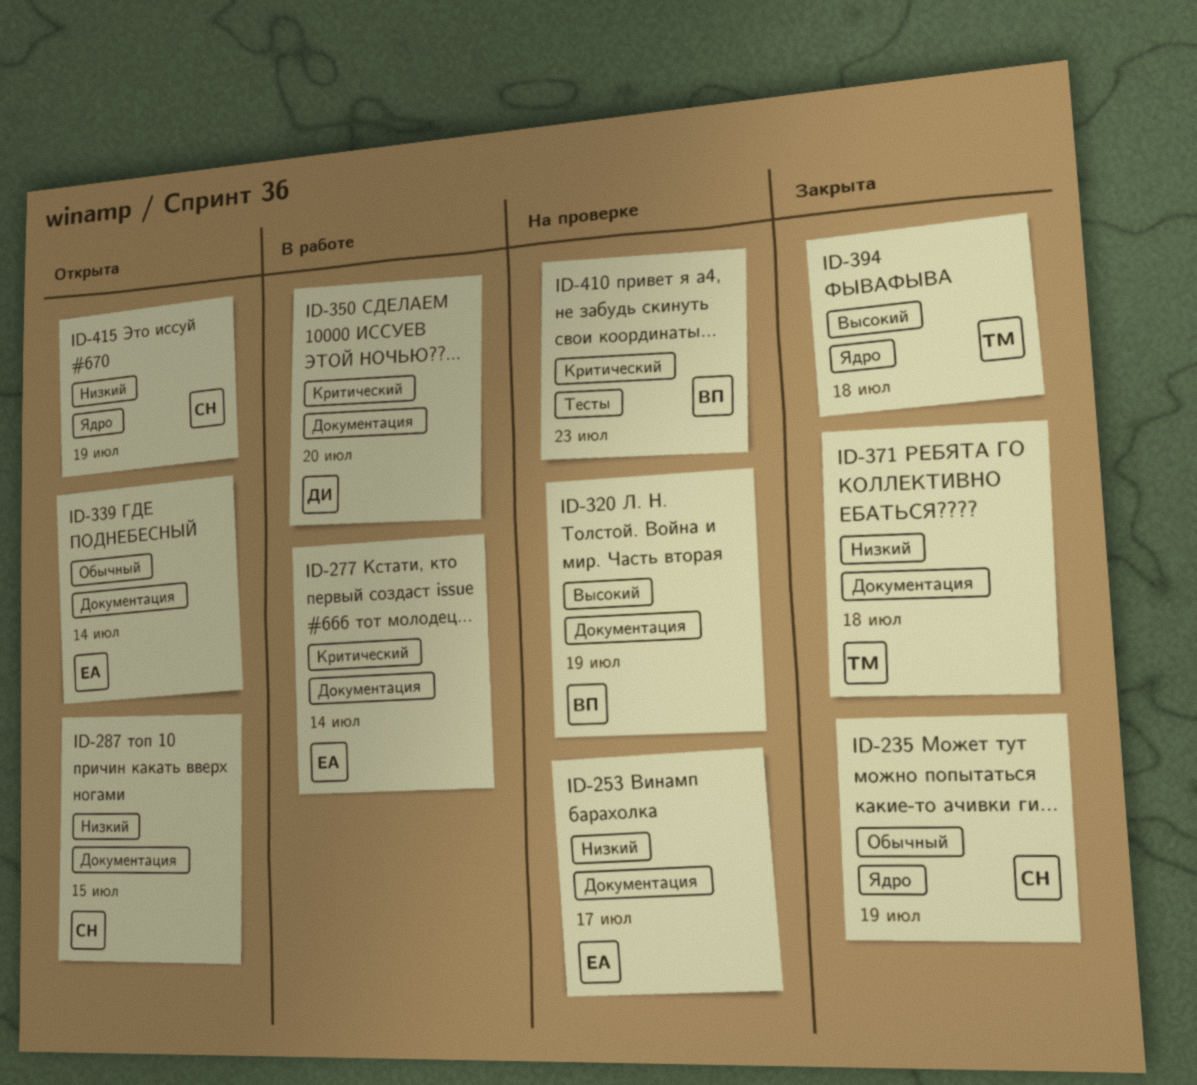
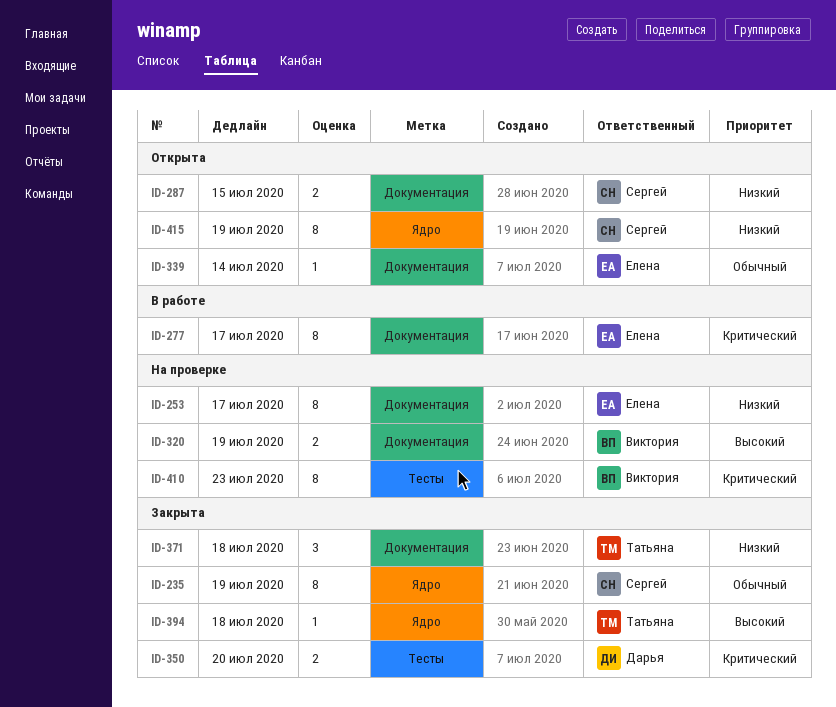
ID-277, due: Jul 14 -> Jul 17
ID-350, status: В работе -> Закрыта
ID-350, label: Документация -> Тесты

